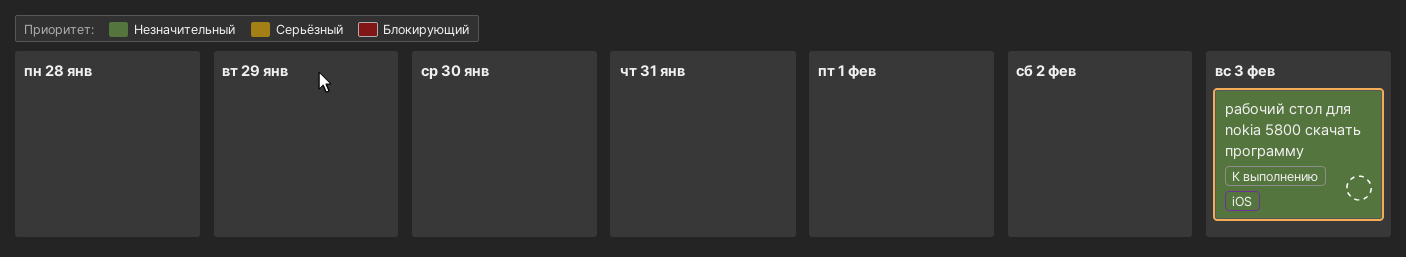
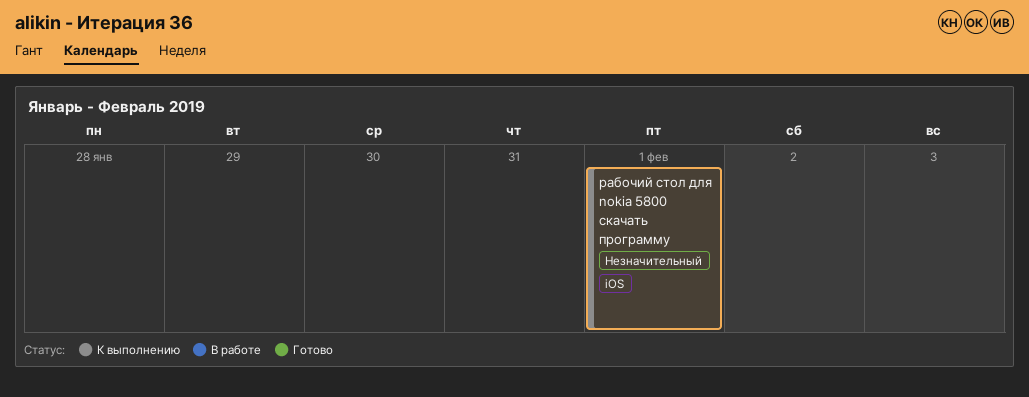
рабочий стол для nokia 5800 скачать программу, due: Feb 3 -> Feb 1

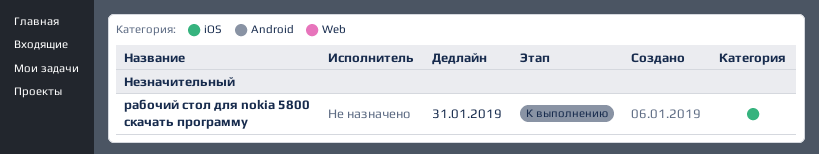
рабочий стол для nokia 5800 скачать программу, due: Feb 1 -> Jan 31

